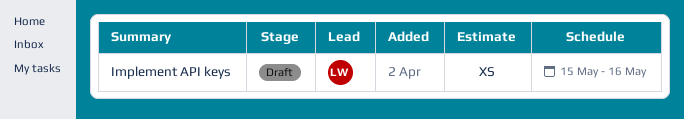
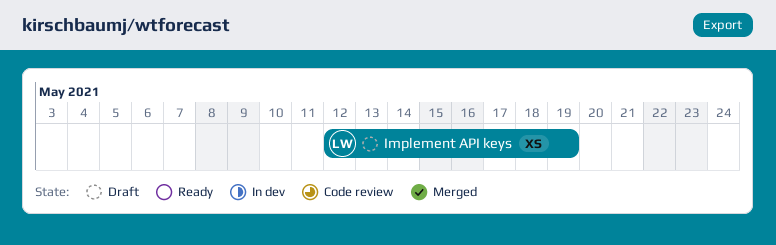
Implement API keys, start: May 15 -> May 12
Implement API keys, due: May 16 -> May 19

